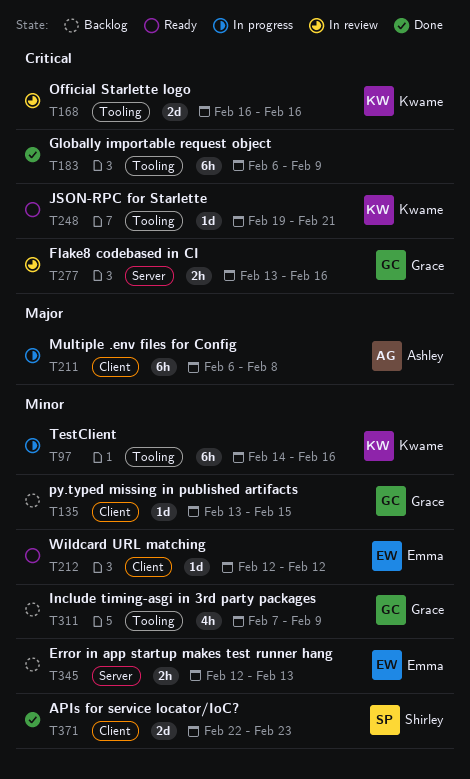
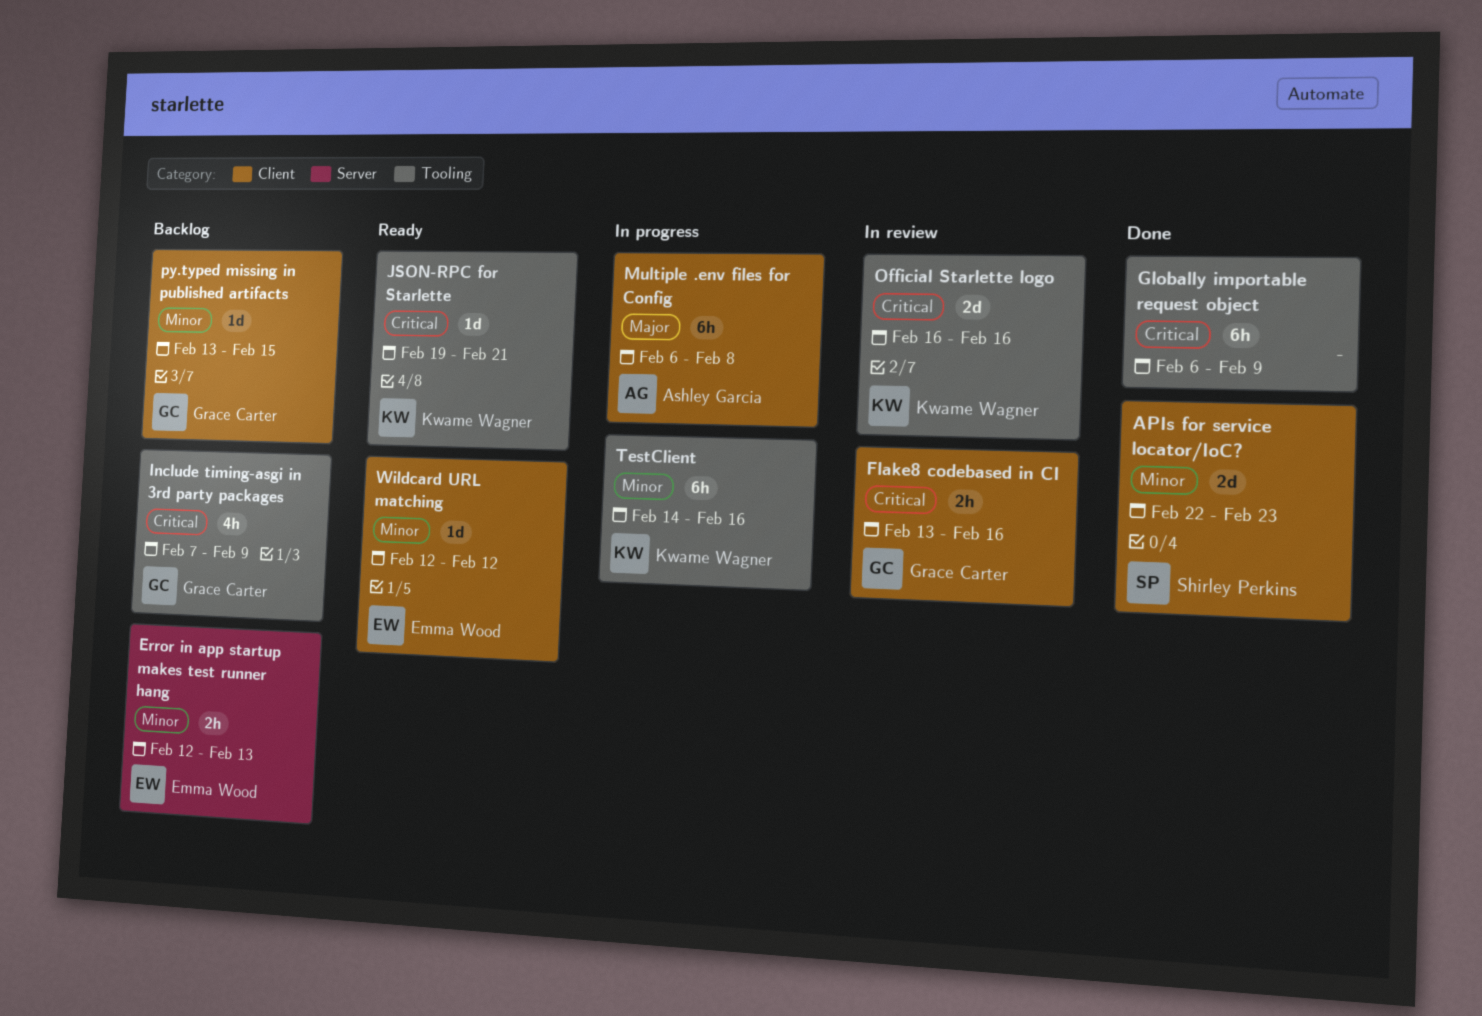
Flake8 codebased in CI, label: Server -> Client
Include timing-asgi in 3rd party packages, priority: Minor -> Critical

